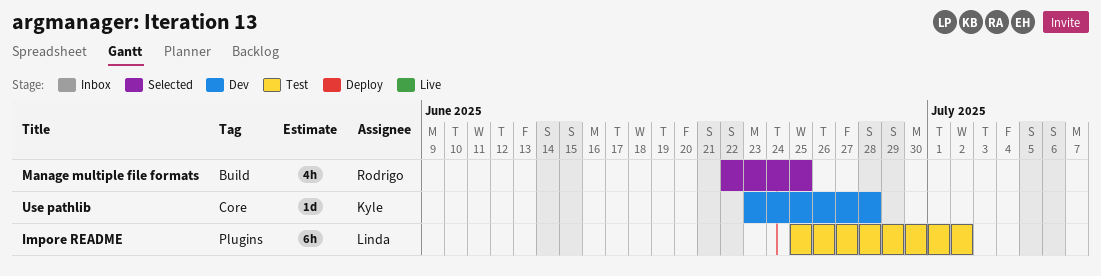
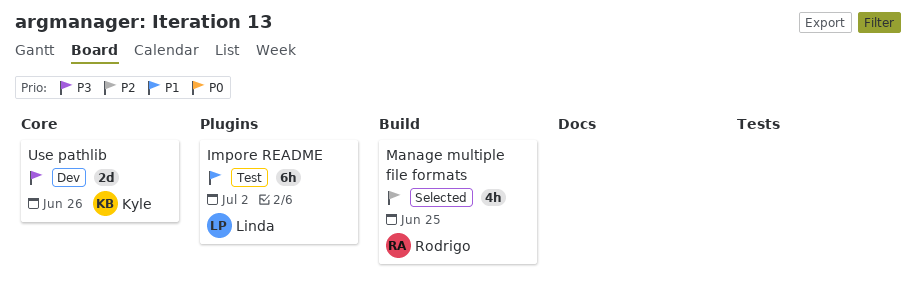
Use pathlib, estimate: 1d -> 2d
Use pathlib, due: Jun 28 -> Jun 26

